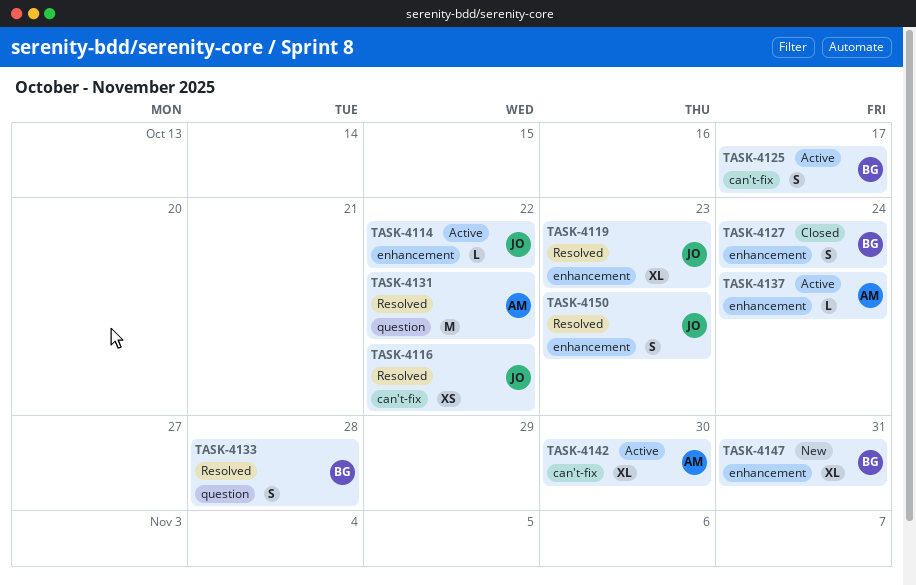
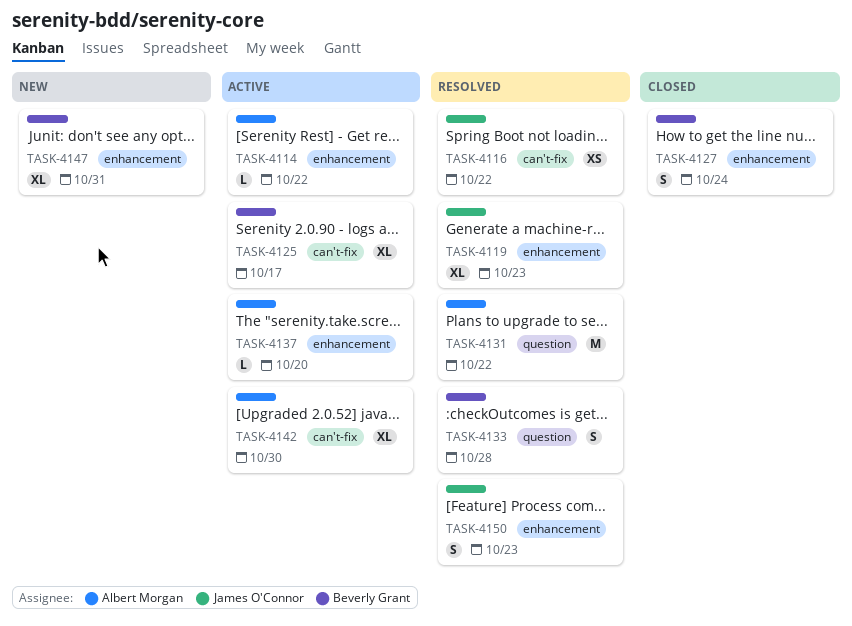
TASK-4114, owner: James O'Connor -> Albert Morgan
TASK-4125, estimate: S -> XL
TASK-4137, due: Oct 24 -> Oct 20

